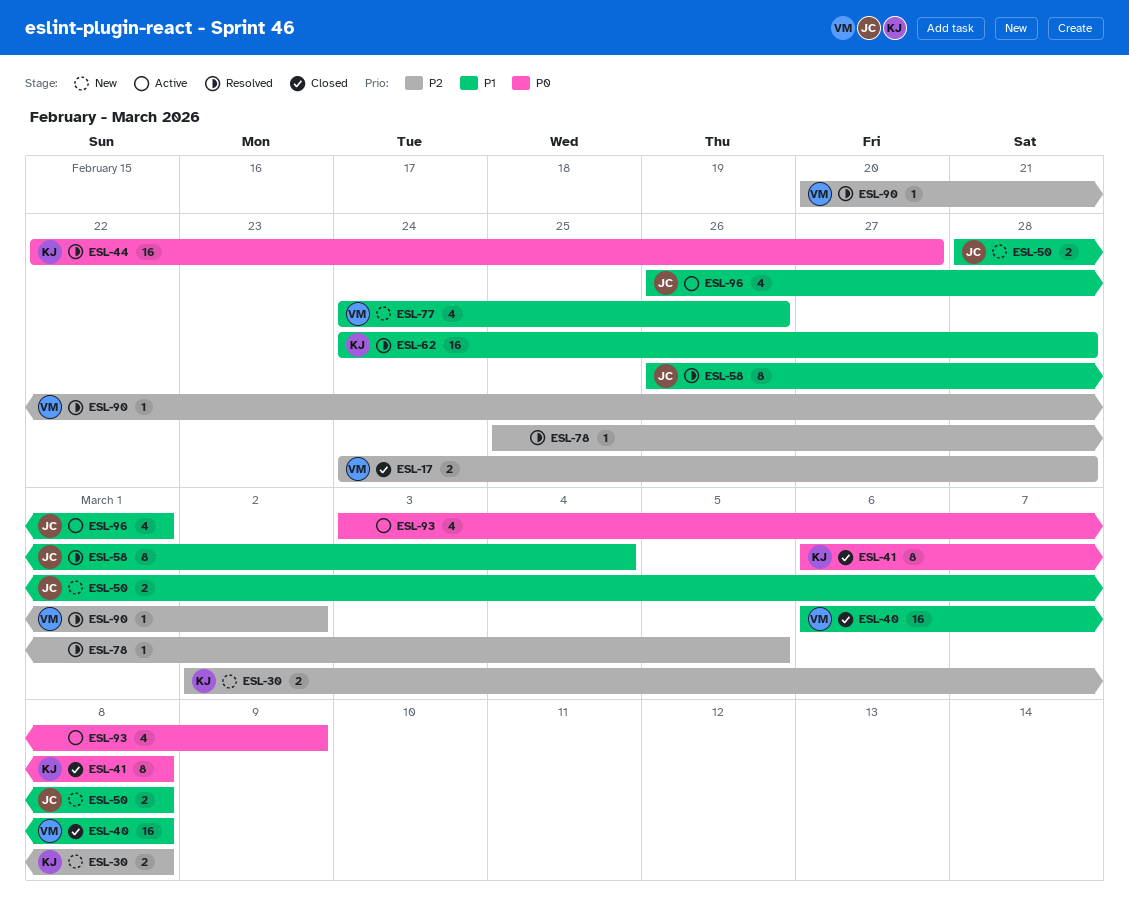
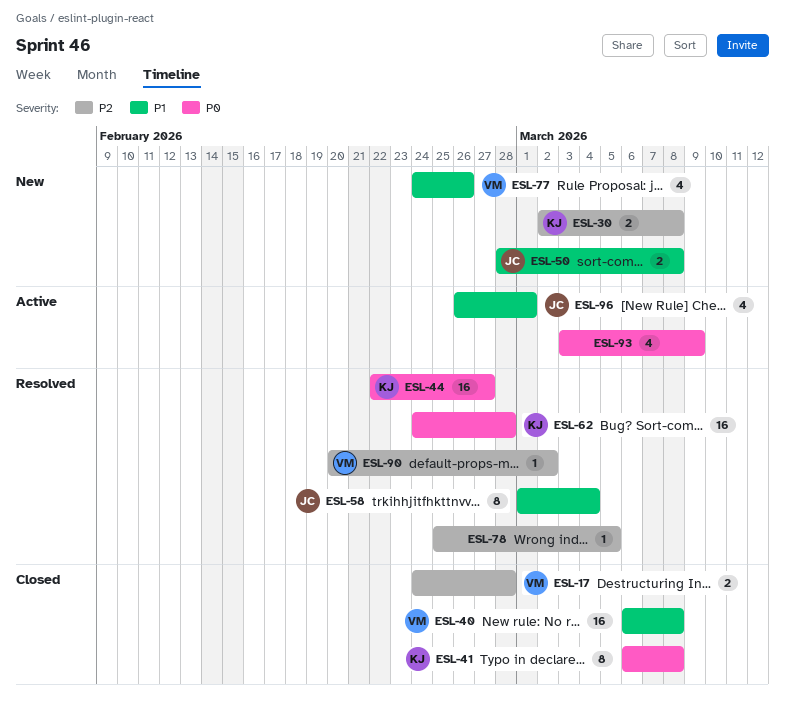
ESL-58, start: Feb 26 -> Mar 1
ESL-62, priority: P1 -> P0

